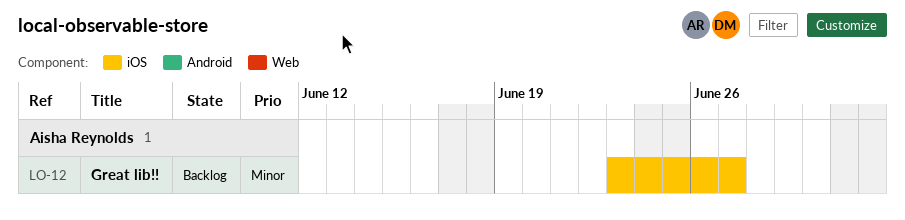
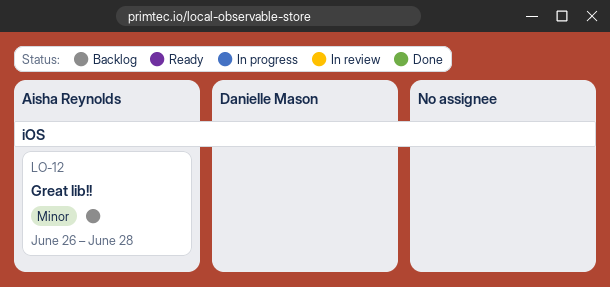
LO-12, start: Jun 23 -> Jun 26
LO-12, due: Jun 27 -> Jun 28

